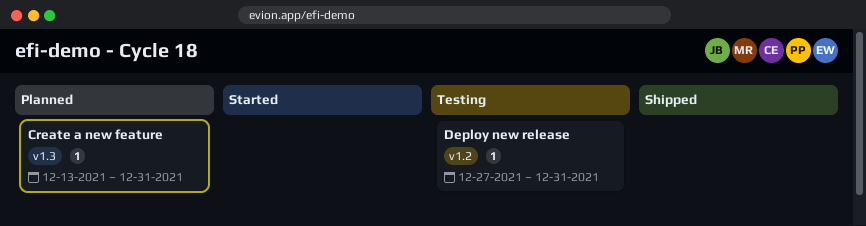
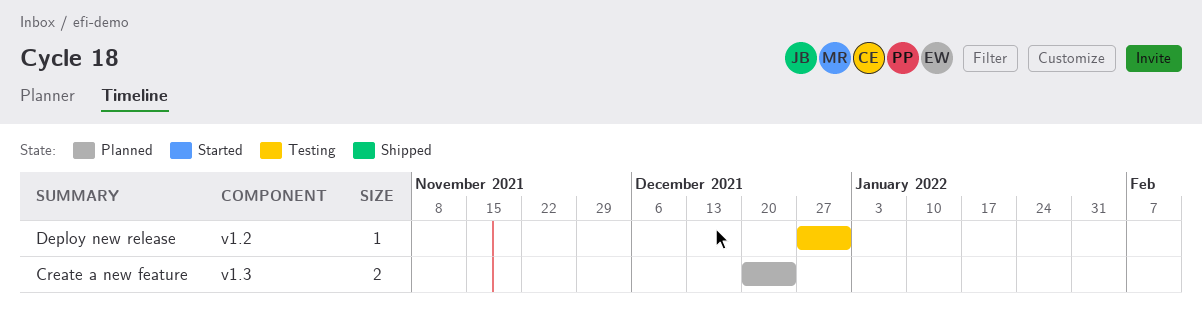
Create a new feature, estimate: 1 -> 2
Create a new feature, start: Dec 13 -> Dec 20
Create a new feature, due: Dec 31 -> Dec 24

